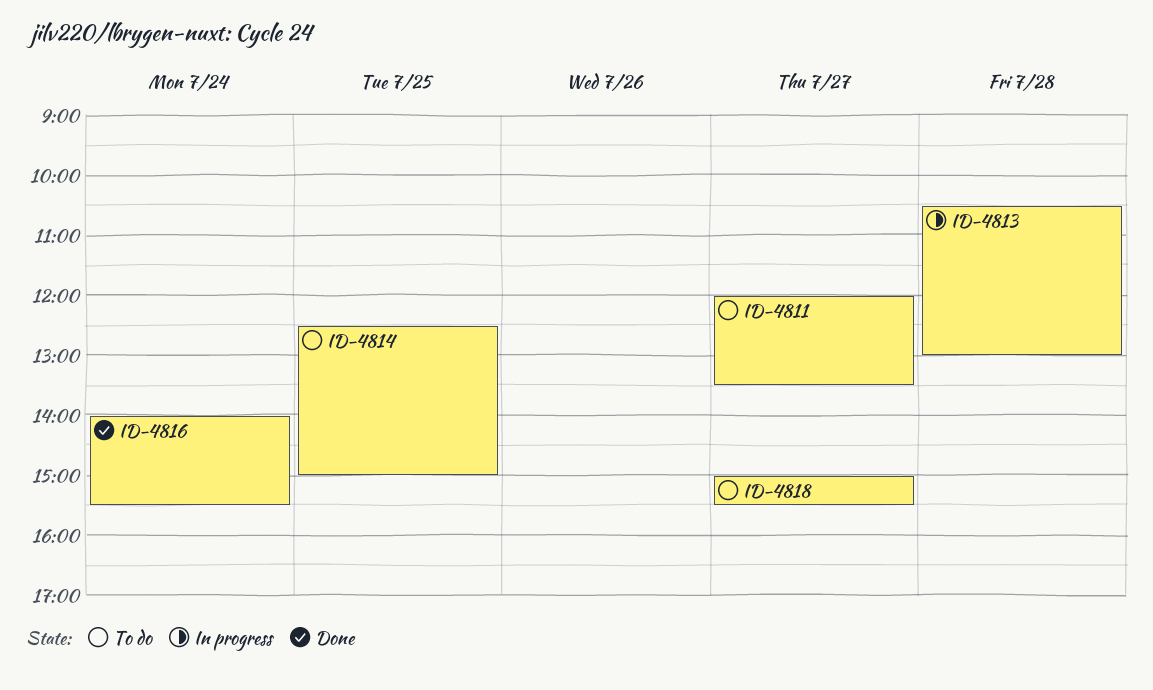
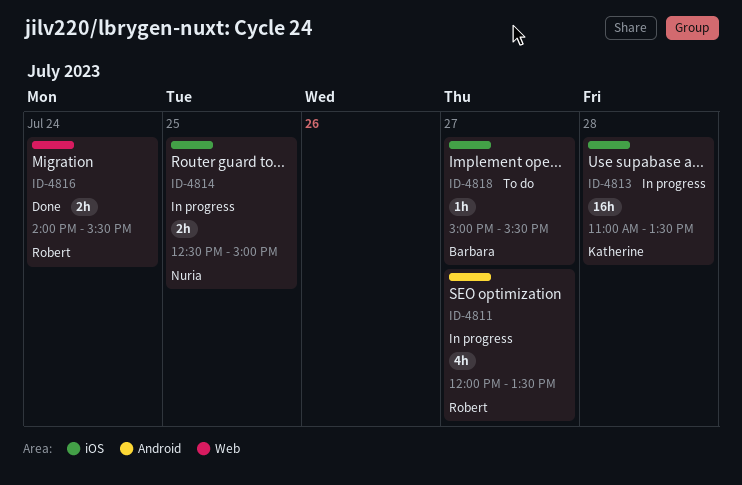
ID-4811, status: To do -> In progress
ID-4813, begins: 10:30 -> 11:00
ID-4813, ends: 13:00 -> 13:30
ID-4814, status: To do -> In progress

